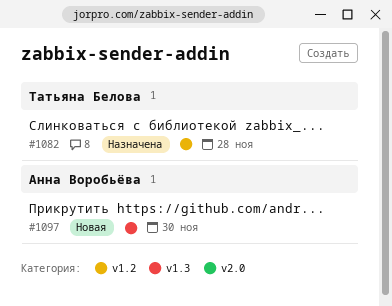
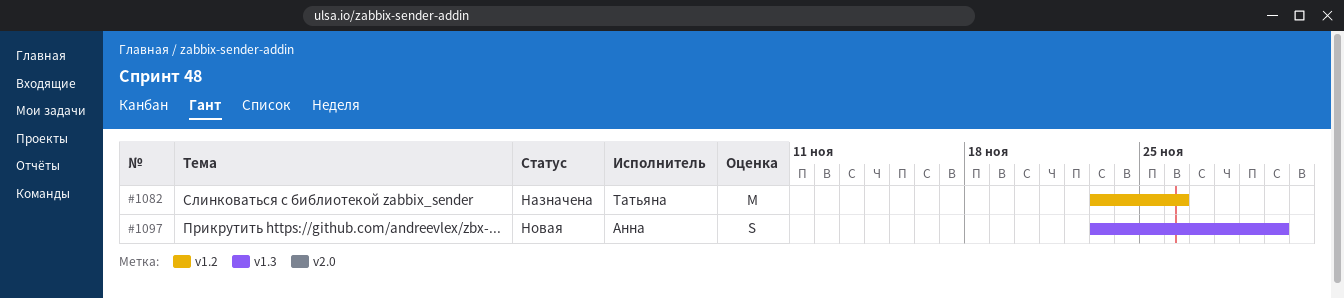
#1082, due: Nov 28 -> Nov 26

